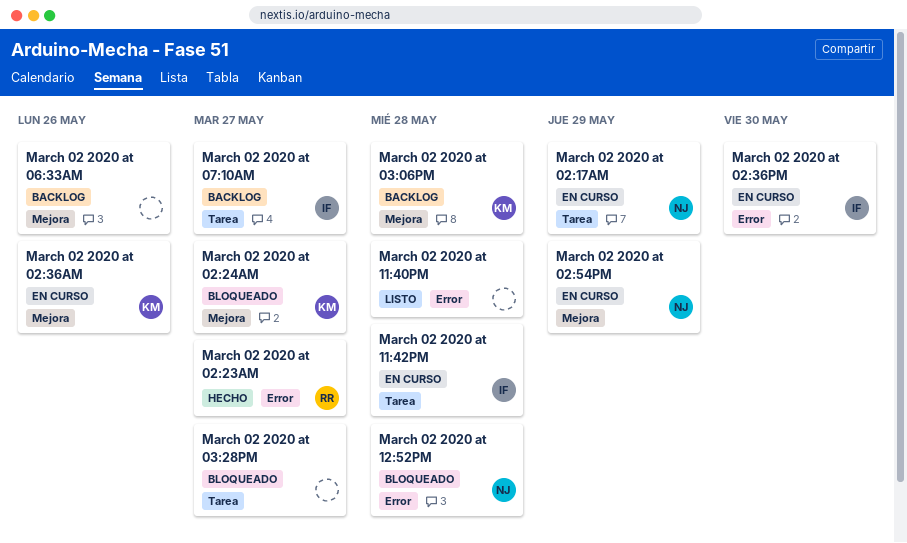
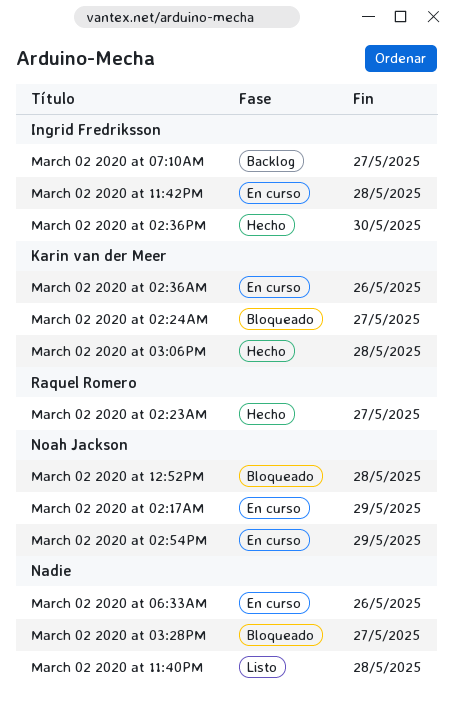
March 02 2020 at 02:36PM, status: En curso -> Hecho
March 02 2020 at 03:06PM, status: Backlog -> Hecho
March 02 2020 at 06:33AM, status: Backlog -> En curso

